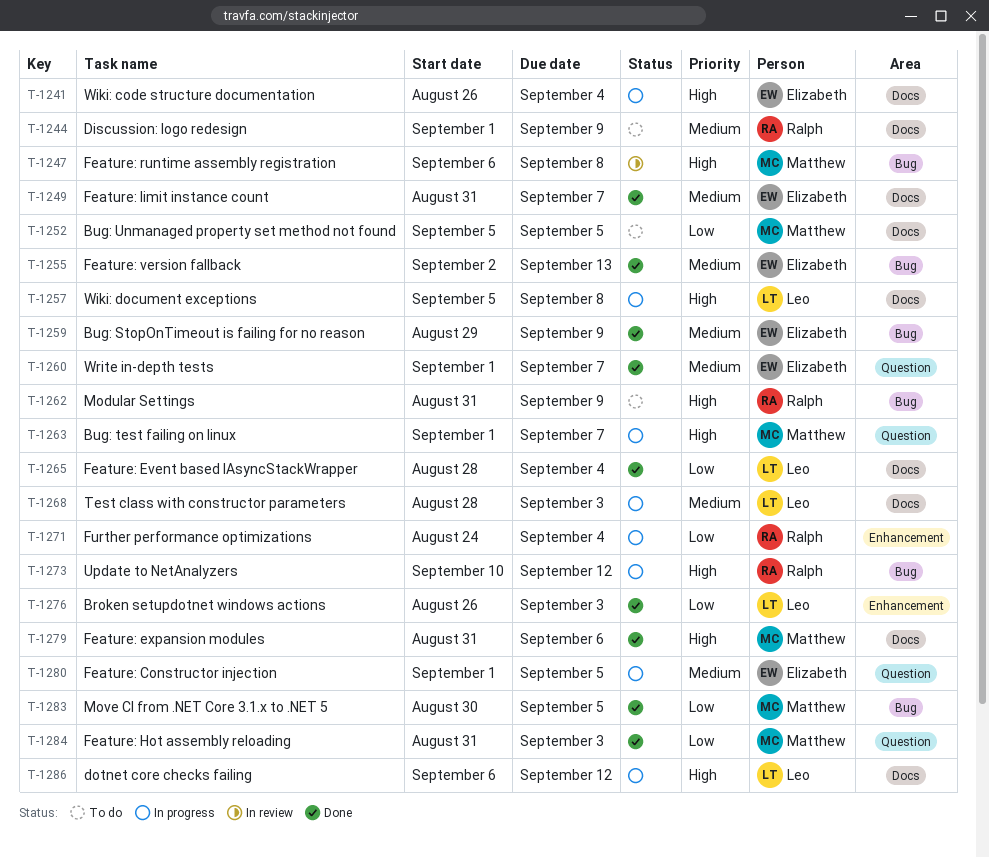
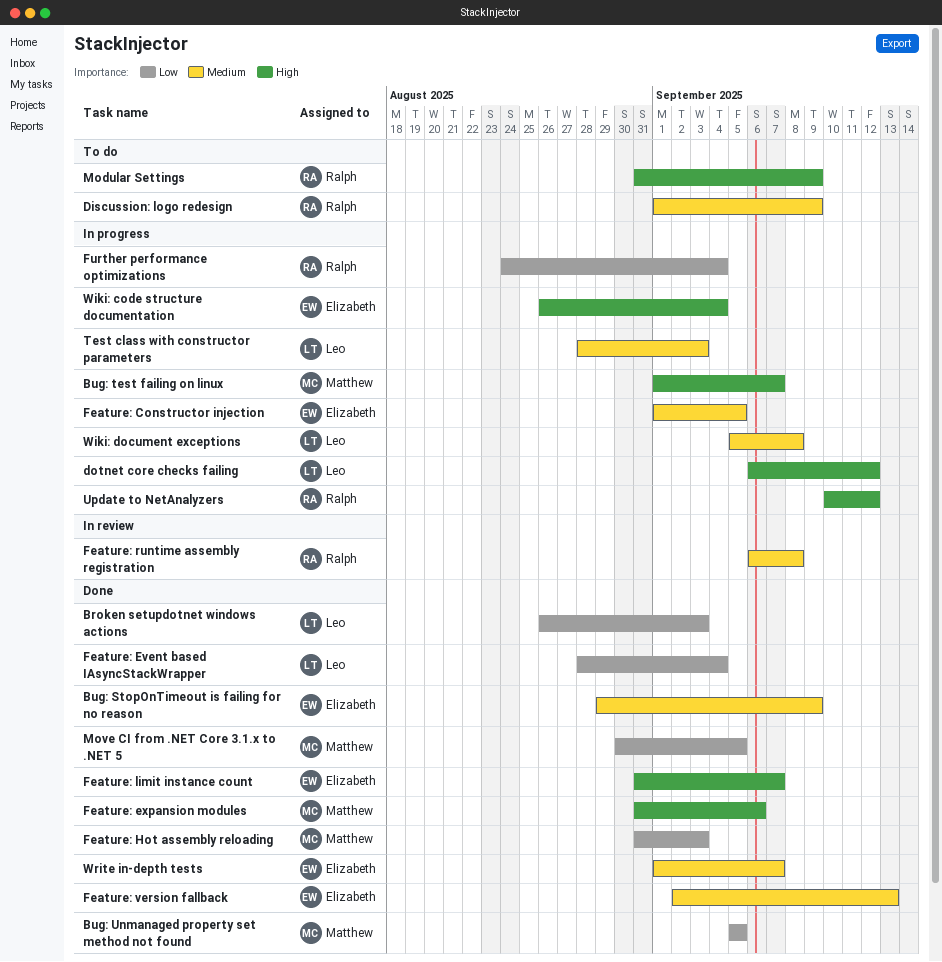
Bug: Unmanaged property set method not found, status: To do -> Done
Feature: limit instance count, priority: Medium -> High
Feature: runtime assembly registration, owner: Matthew -> Ralph
Feature: runtime assembly registration, priority: High -> Medium
Wiki: document exceptions, priority: High -> Medium

